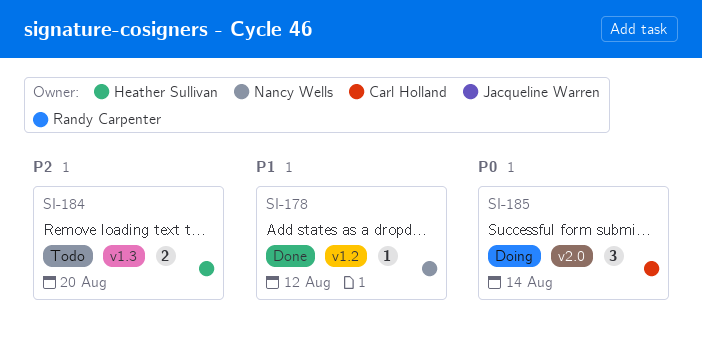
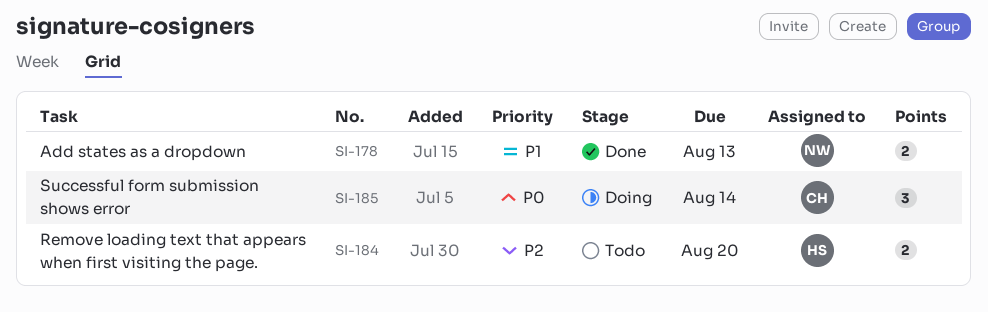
SI-178, estimate: 1 -> 2
SI-178, due: Aug 12 -> Aug 13

